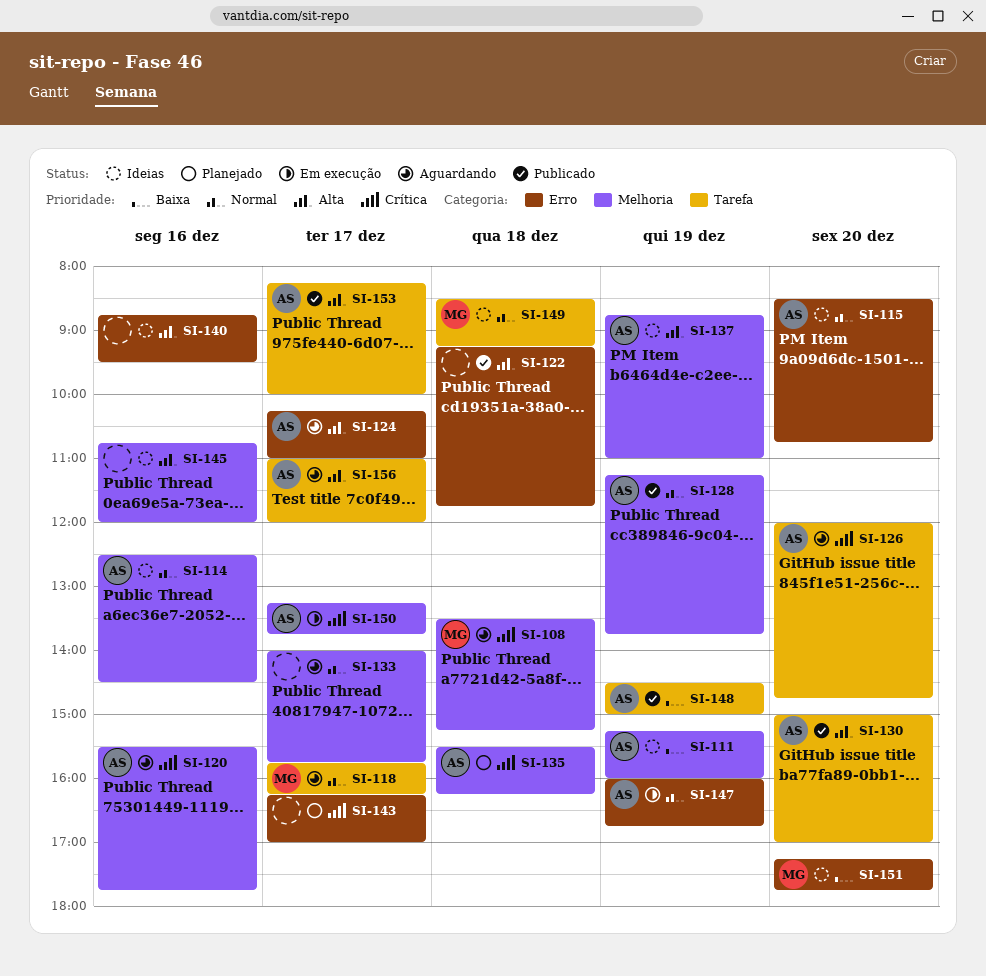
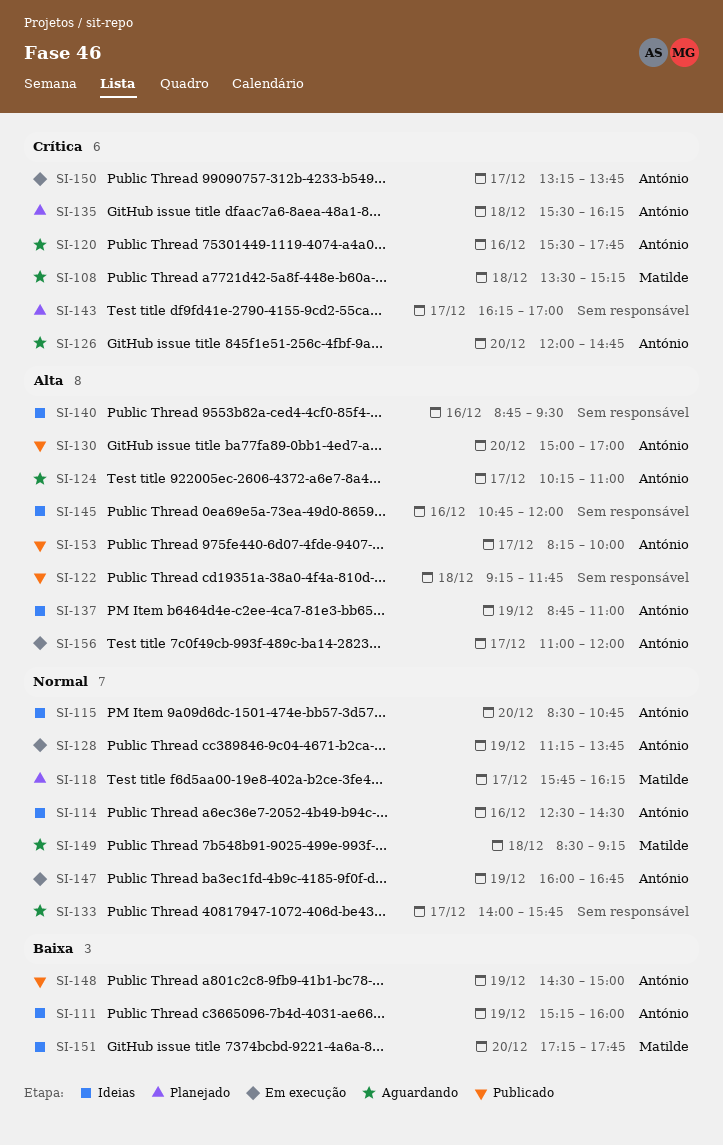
SI-118, status: Aguardando -> Planejado
SI-128, status: Publicado -> Em execução
SI-149, status: Ideias -> Aguardando
SI-156, status: Aguardando -> Em execução

